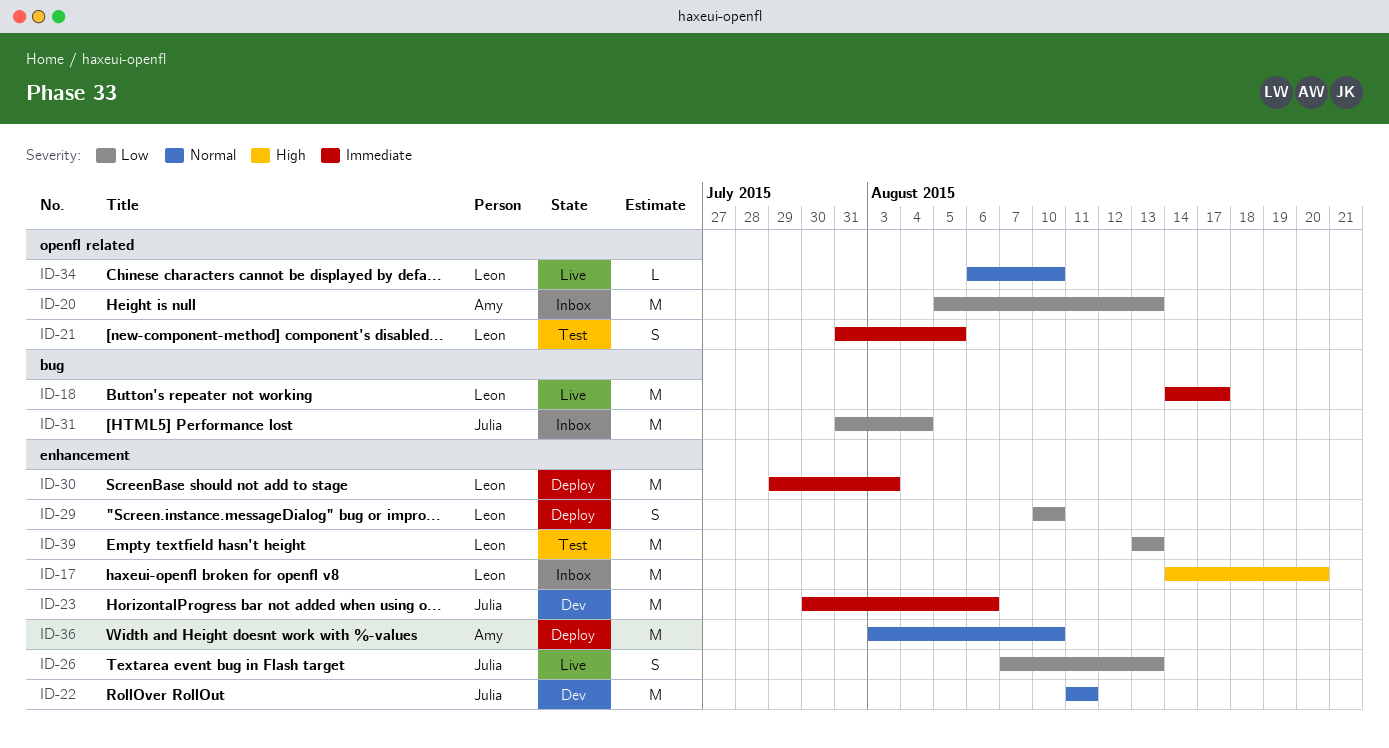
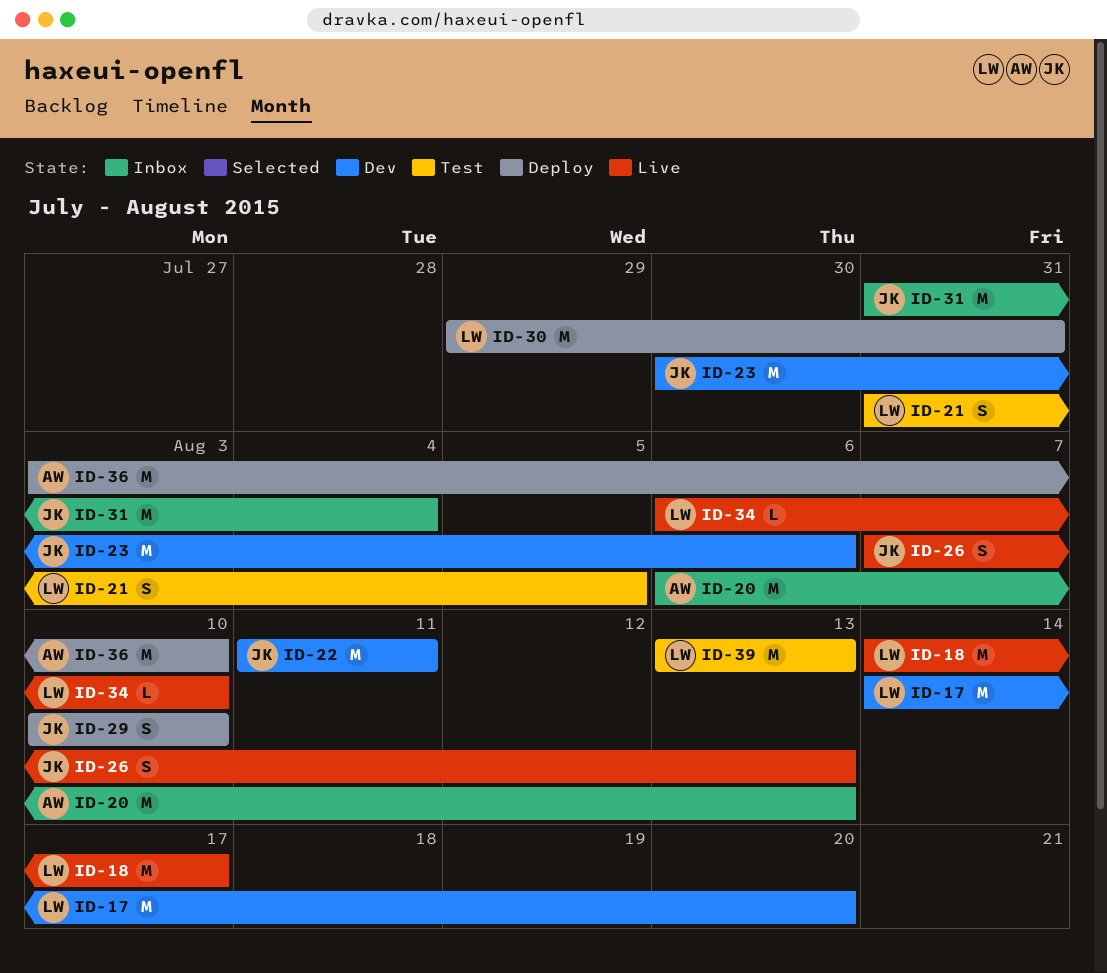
ID-17, status: Inbox -> Dev
ID-20, start: Aug 5 -> Aug 6
ID-29, owner: Leon -> Julia
ID-30, due: Aug 3 -> Jul 31

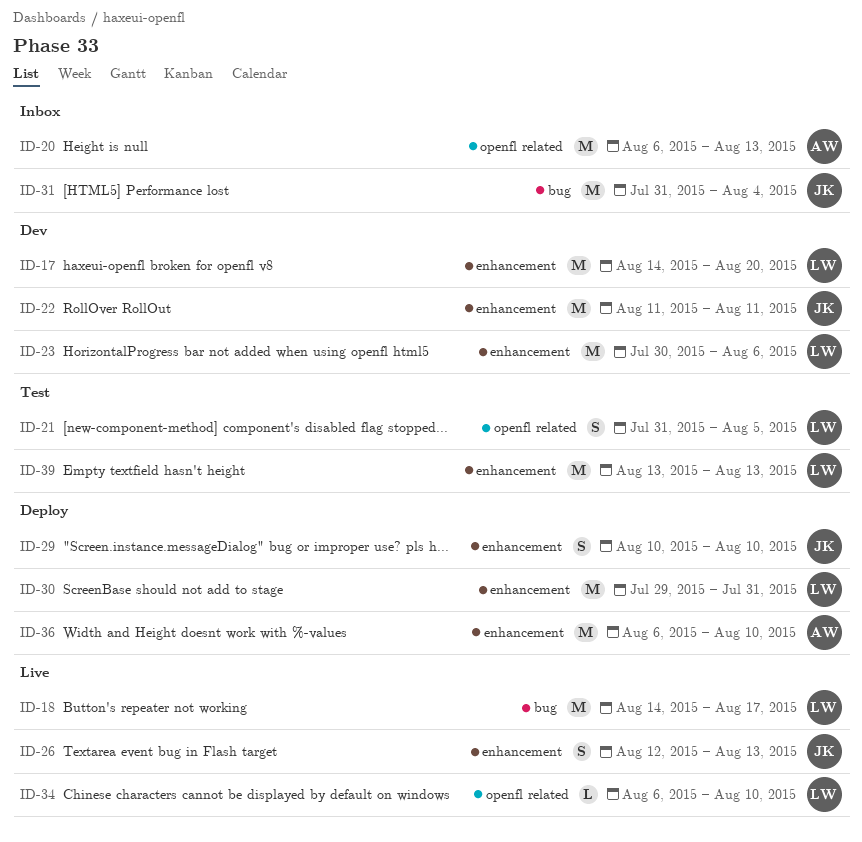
ID-23, owner: JK -> LW
ID-26, start: Aug 7 -> Aug 12
ID-36, start: Aug 3 -> Aug 6

